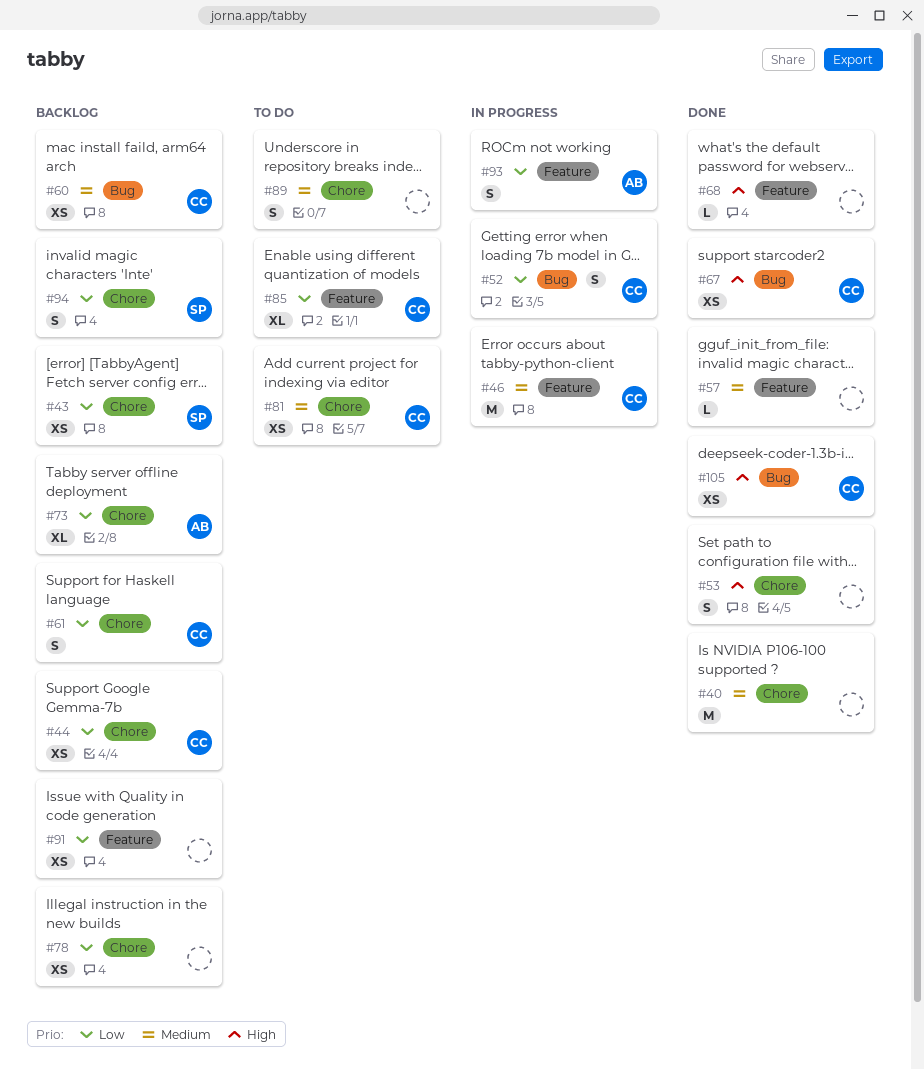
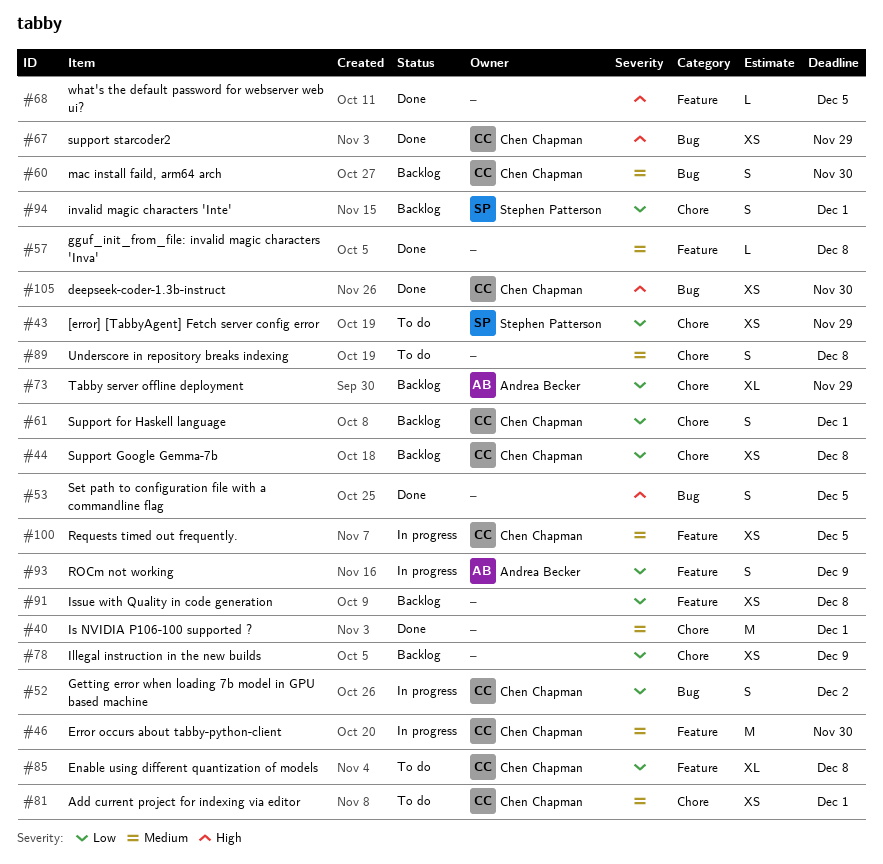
#43, status: Backlog -> To do
#53, label: Chore -> Bug
#60, estimate: XS -> S
#100: none -> present

